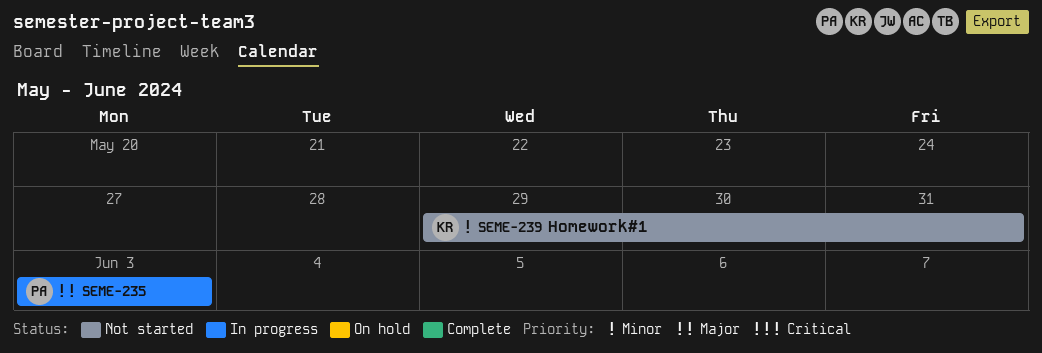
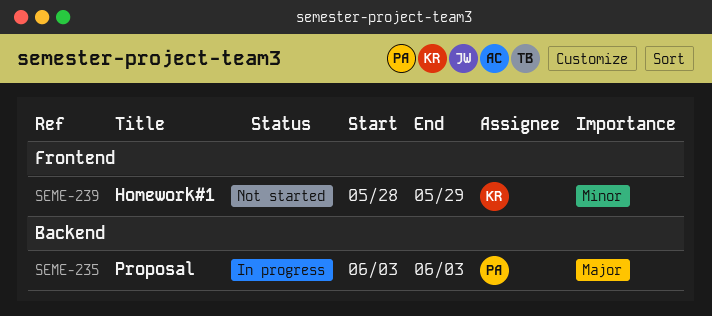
SEME-239, start: May 29 -> May 28
SEME-239, due: May 31 -> May 29

